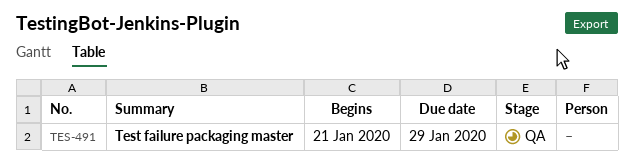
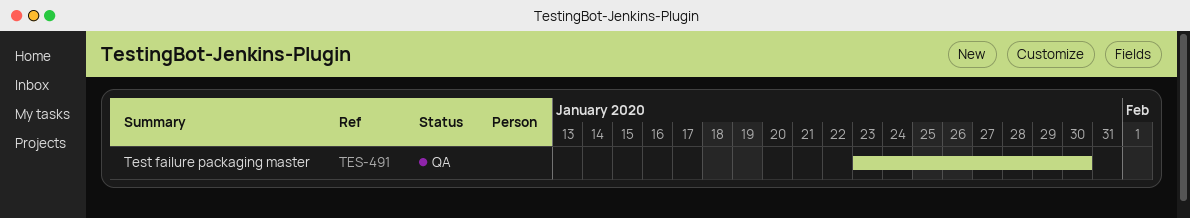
TES-491, start: Jan 21 -> Jan 23
TES-491, due: Jan 29 -> Jan 30

